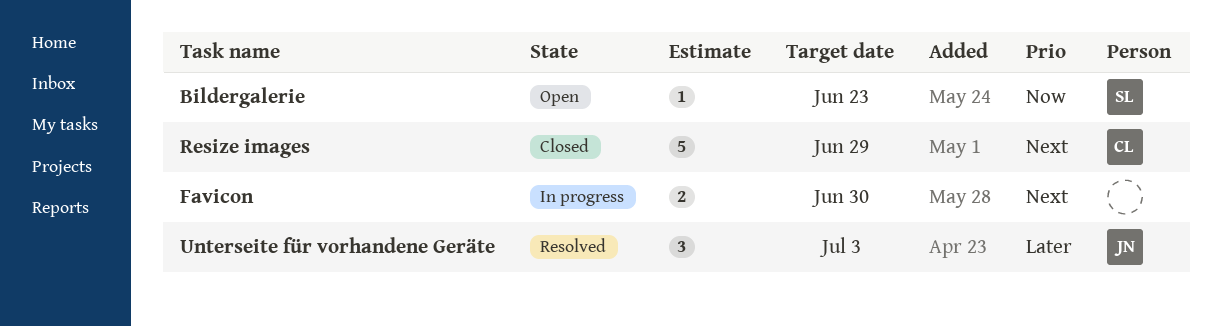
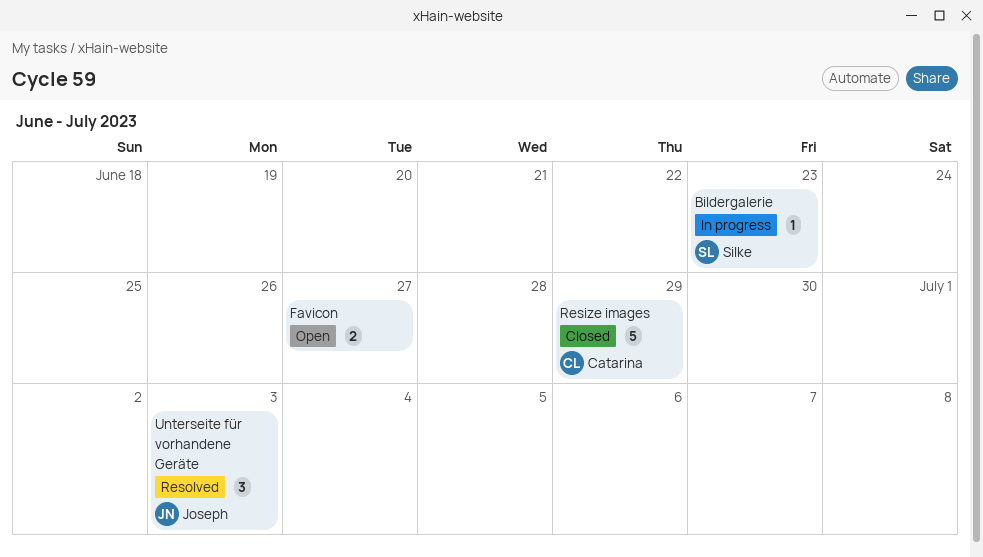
Bildergalerie, status: Open -> In progress
Favicon, status: In progress -> Open
Favicon, due: Jun 30 -> Jun 27

